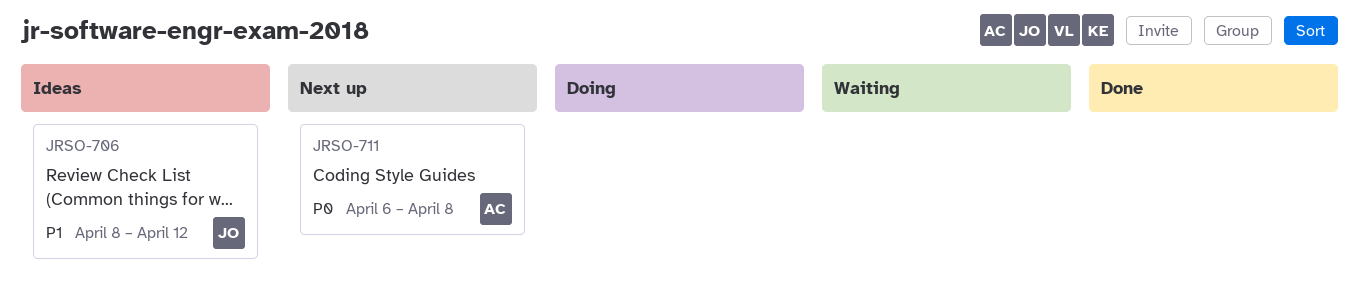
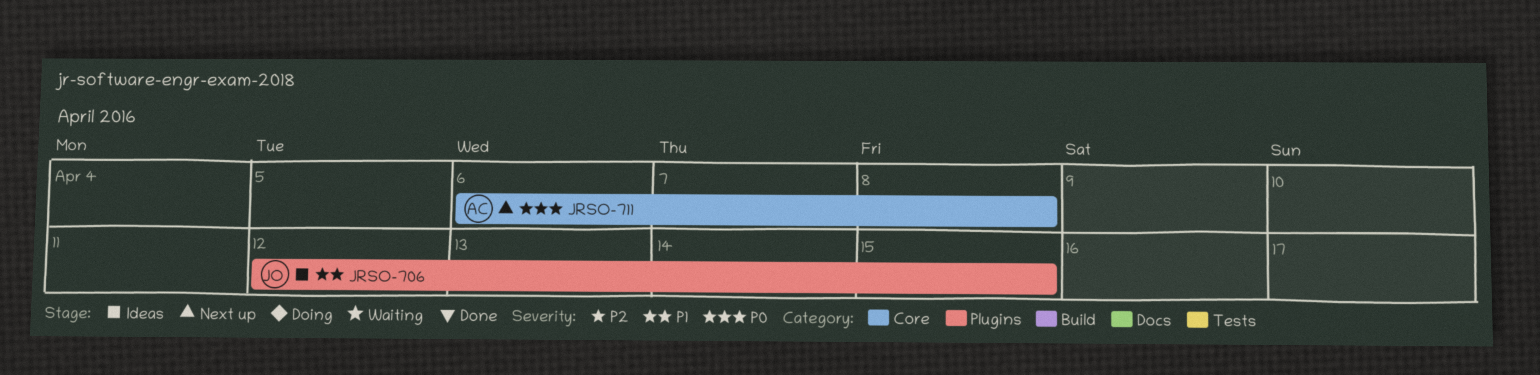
JRSO-706, start: Apr 8 -> Apr 12
JRSO-706, due: Apr 12 -> Apr 15

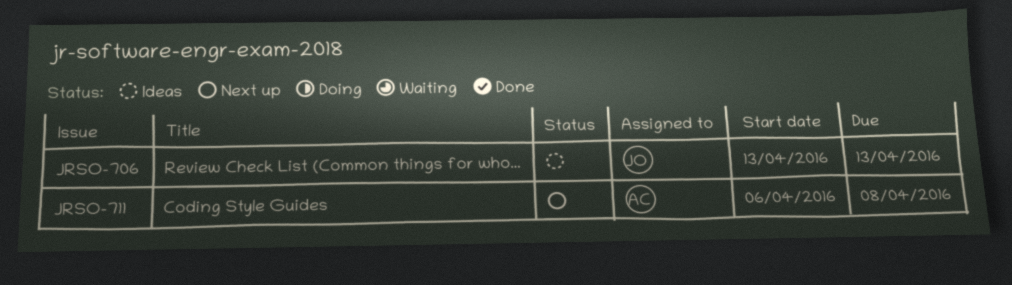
JRSO-706, start: Apr 12 -> Apr 13
JRSO-706, due: Apr 15 -> Apr 13

